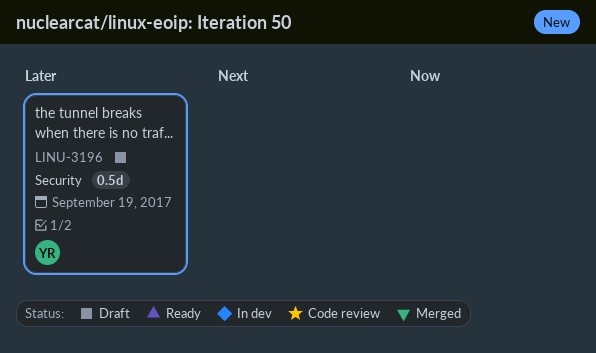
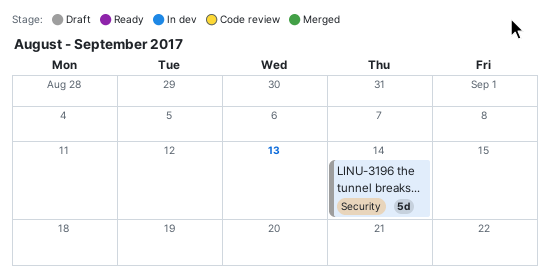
LINU-3196, estimate: 0.5d -> 5d
LINU-3196, due: Sep 19 -> Sep 14

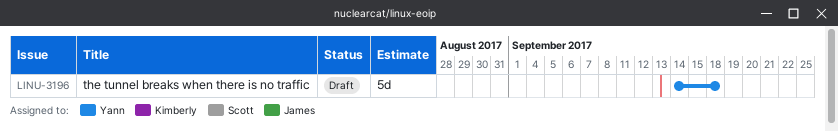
LINU-3196, due: Sep 14 -> Sep 18

